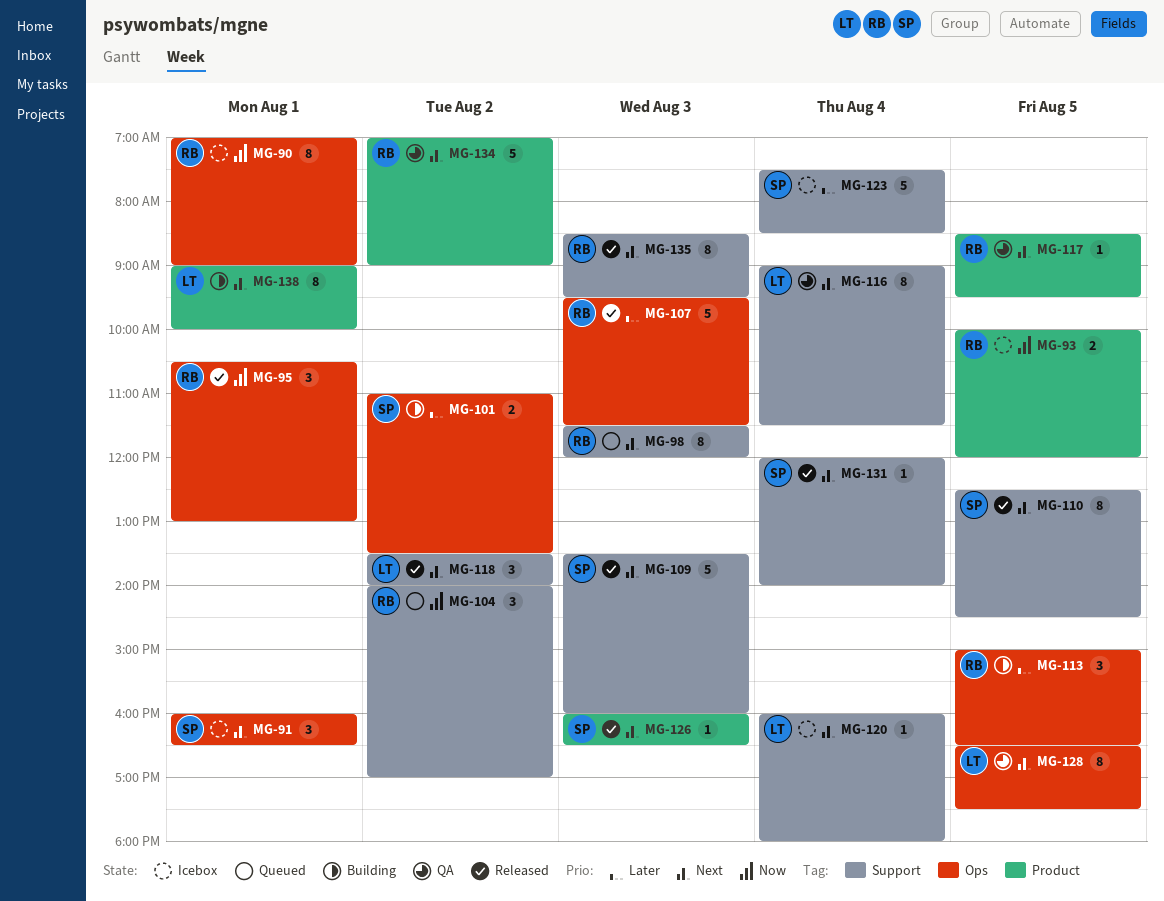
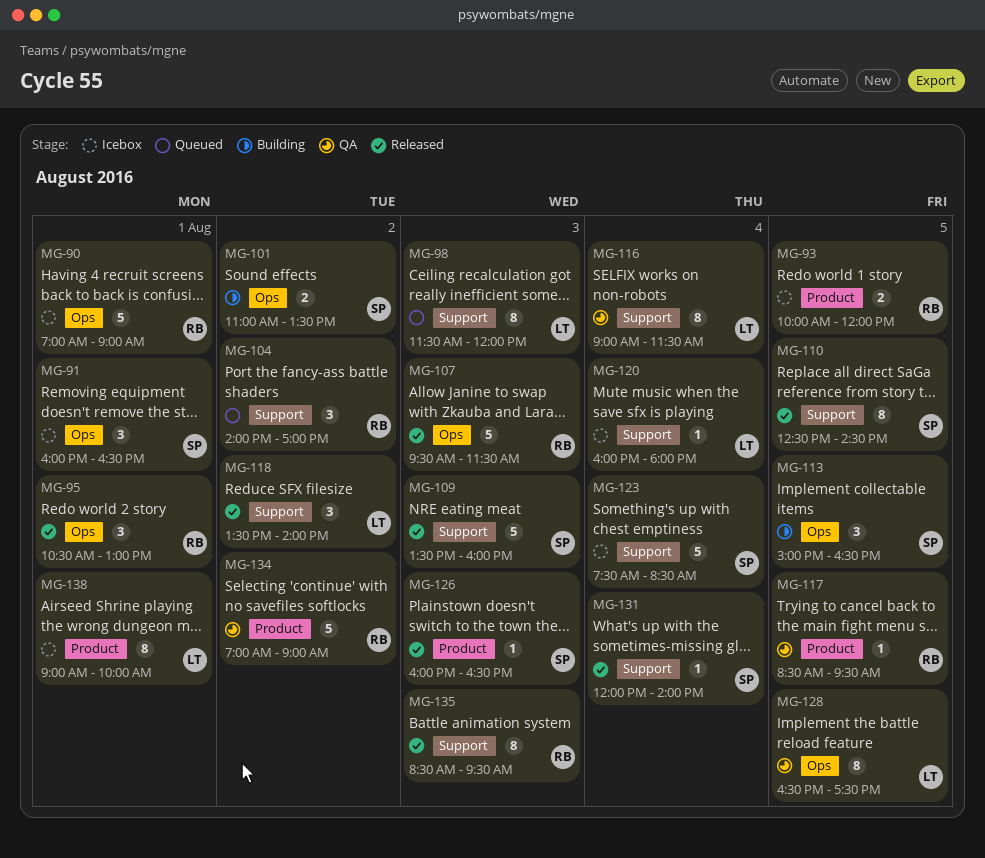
MG-90, estimate: 8 -> 5
MG-98, owner: RB -> LT
MG-113, owner: RB -> SP
MG-138, status: Building -> Icebox

